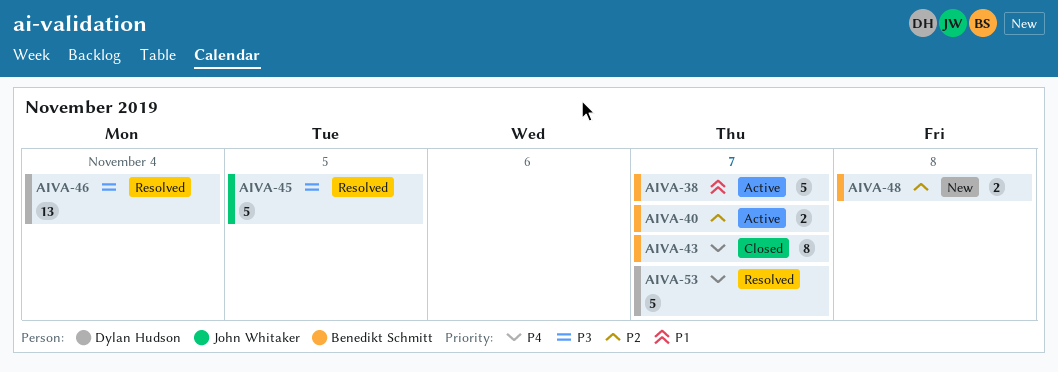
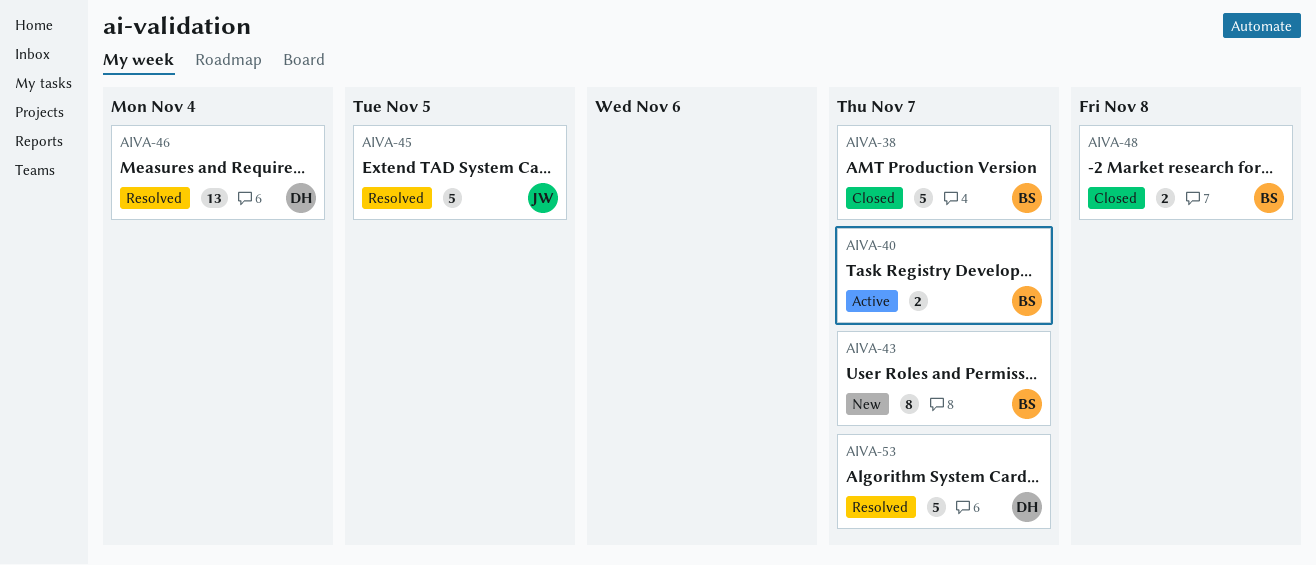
AIVA-38, status: Active -> Closed
AIVA-43, status: Closed -> New
AIVA-48, status: New -> Closed

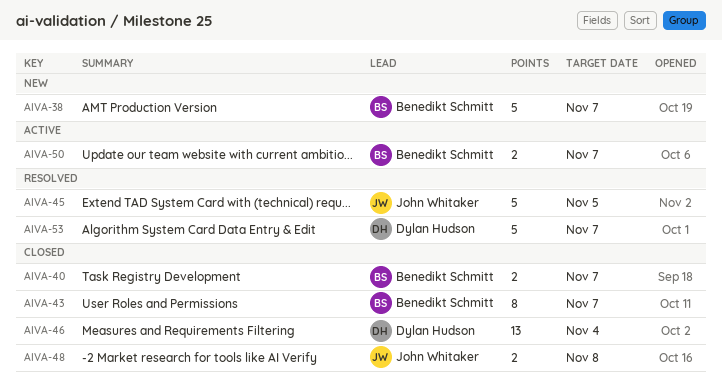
AIVA-38, status: Closed -> New
AIVA-40, status: Active -> Closed
AIVA-43, status: New -> Closed
AIVA-46, status: Resolved -> Closed
AIVA-48, owner: Benedikt Schmitt -> John Whitaker
AIVA-50: none -> present

